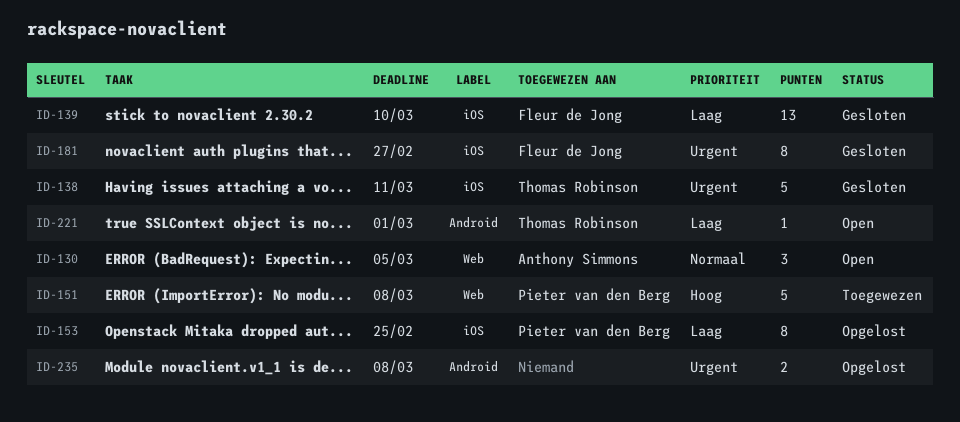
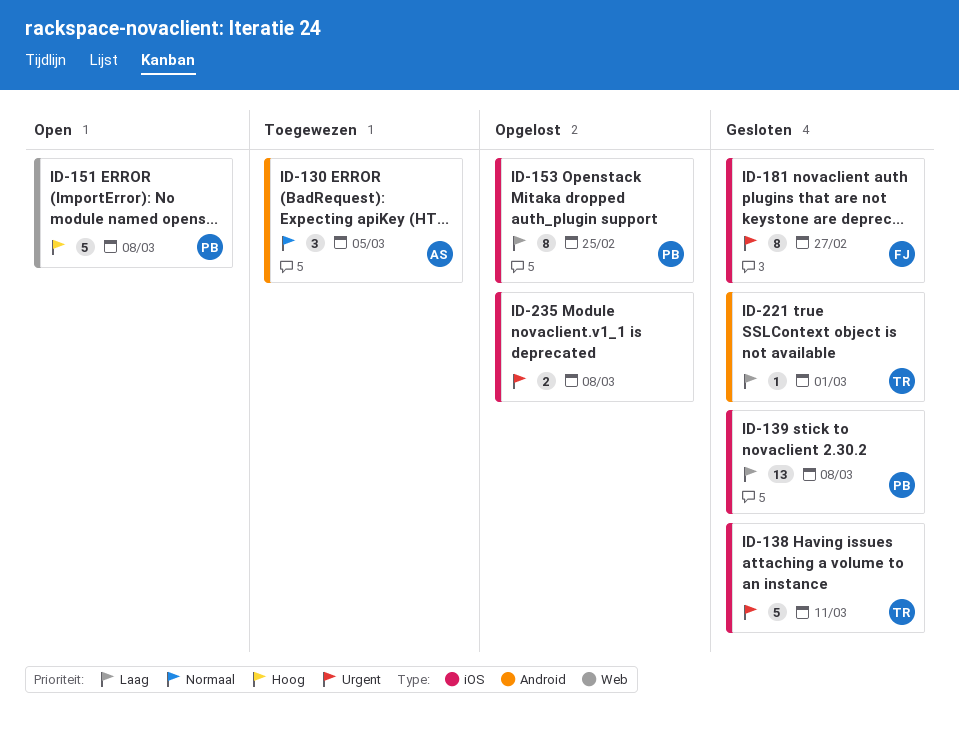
ID-130, status: Open -> Toegewezen
ID-130, label: Web -> Android
ID-139, owner: Fleur de Jong -> Pieter van den Berg
ID-139, due: Mar 10 -> Mar 8
ID-151, status: Toegewezen -> Open
ID-221, status: Open -> Gesloten
ID-235, label: Android -> iOS

